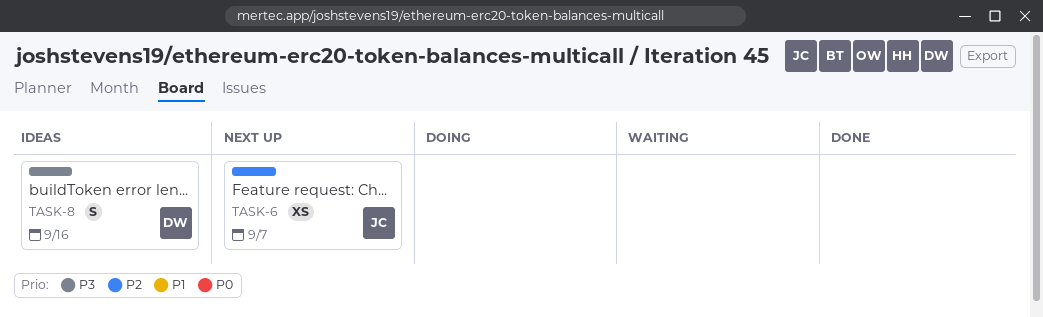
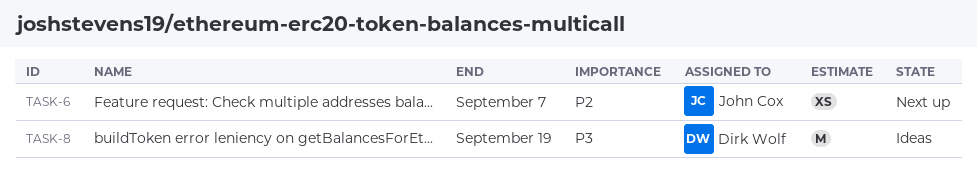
TASK-8, estimate: S -> M
TASK-8, due: Sep 16 -> Sep 19

